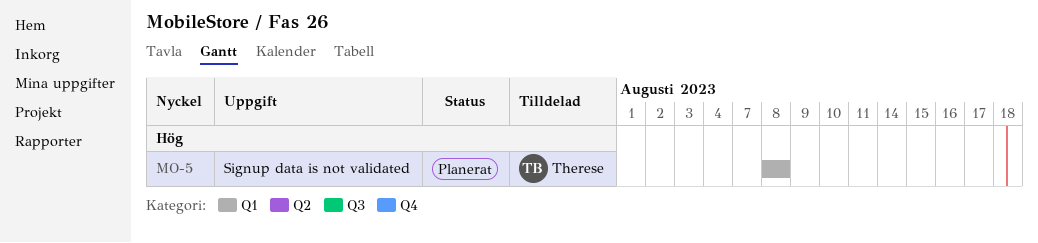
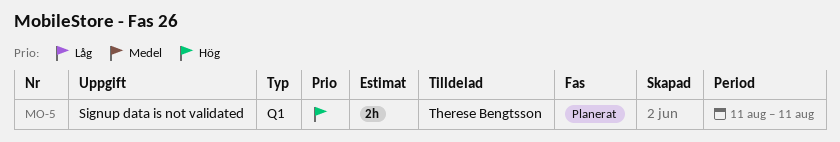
MO-5, start: Aug 8 -> Aug 11
MO-5, due: Aug 8 -> Aug 11

